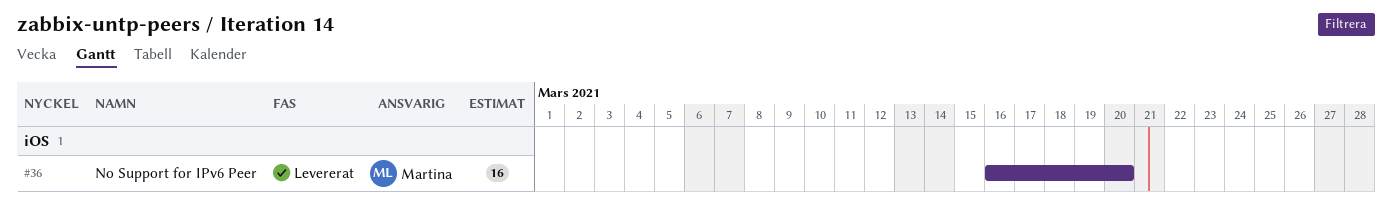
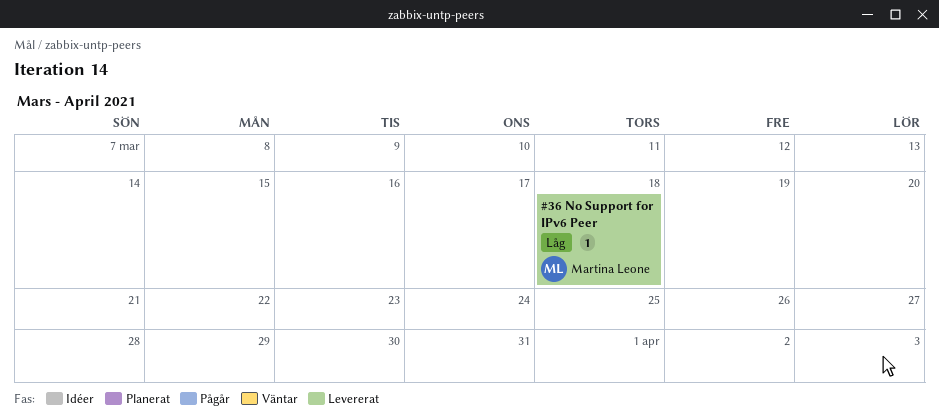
#36, estimate: 16 -> 1
#36, due: Mar 20 -> Mar 18

